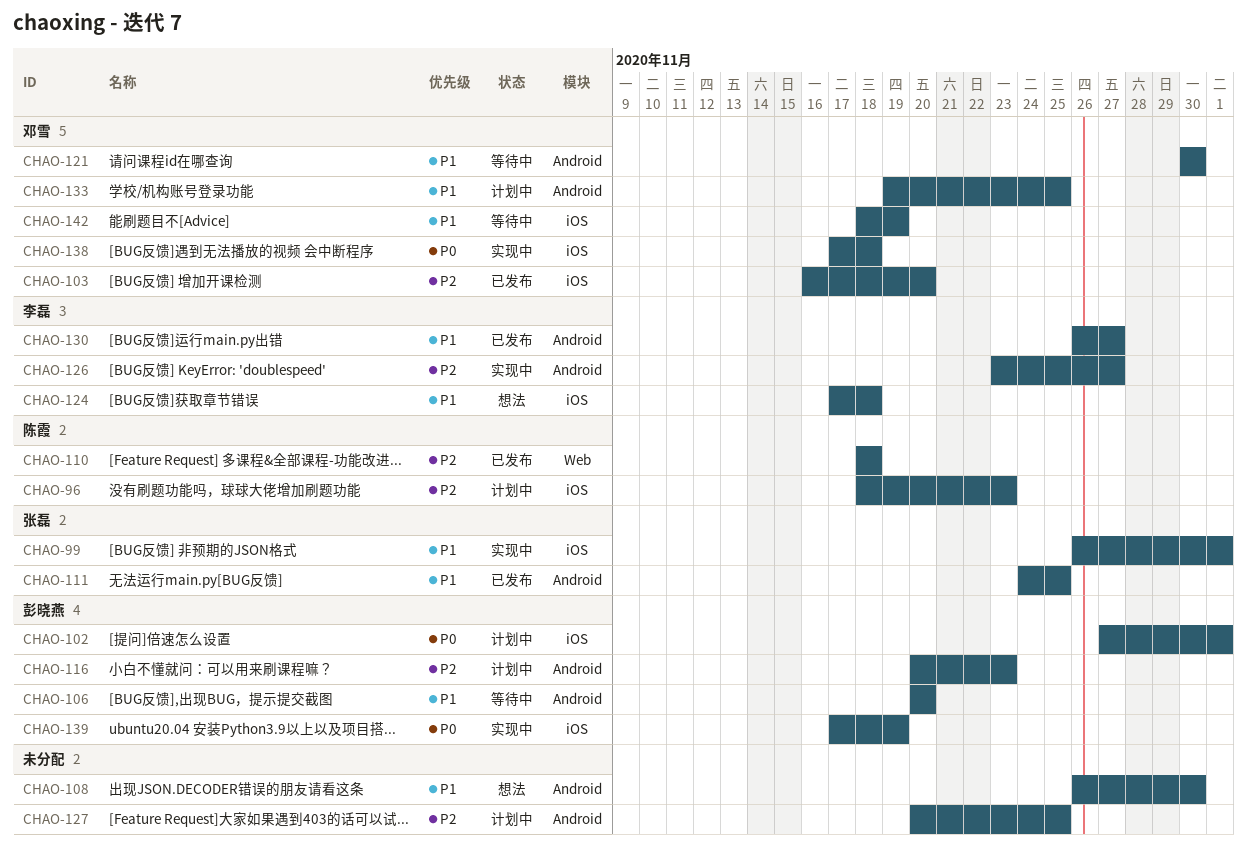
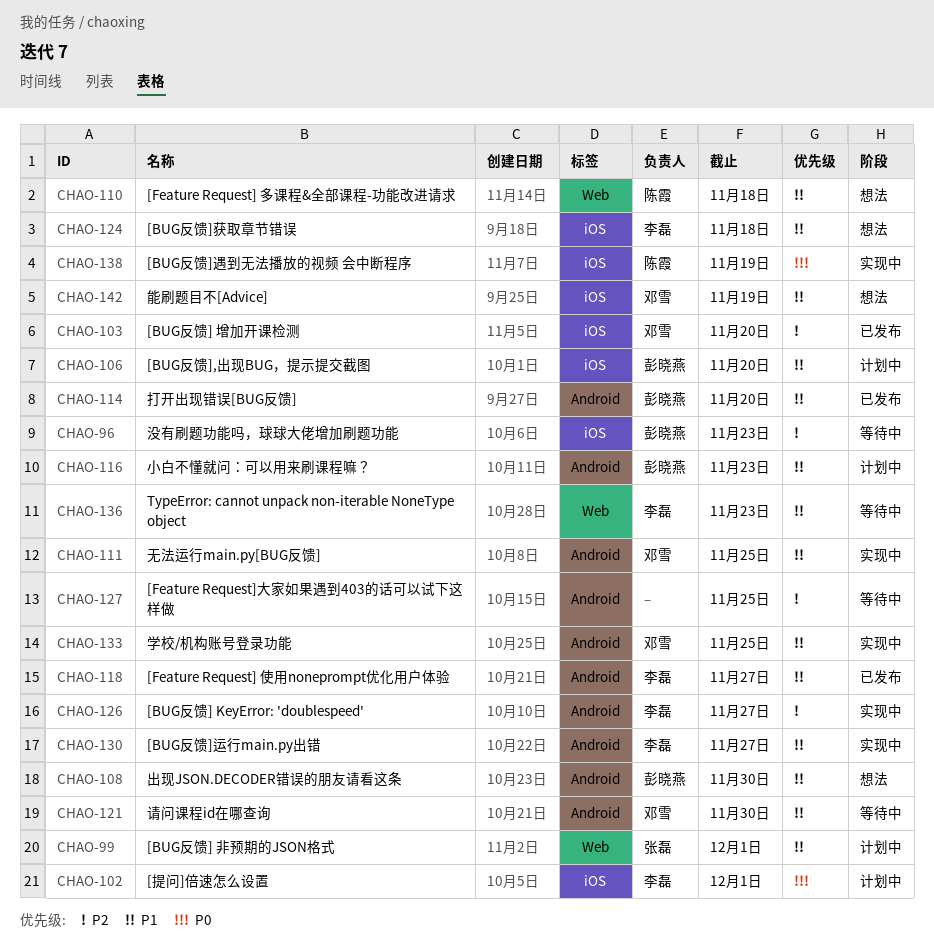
CHAO-96, status: 计划中 -> 等待中
CHAO-96, owner: 陈霞 -> 彭晓燕
CHAO-99, status: 实现中 -> 计划中
CHAO-99, label: iOS -> Web
CHAO-102, owner: 彭晓燕 -> 李磊
CHAO-106, status: 等待中 -> 计划中
CHAO-106, label: Android -> iOS
CHAO-108, owner: none -> 彭晓燕
CHAO-110, status: 已发布 -> 想法
CHAO-110, priority: P2 -> P1
CHAO-111, status: 已发布 -> 实现中
CHAO-111, owner: 张磊 -> 邓雪
CHAO-114: none -> present
CHAO-116, priority: P2 -> P1
CHAO-118: none -> present
CHAO-127, status: 计划中 -> 等待中
CHAO-130, status: 已发布 -> 实现中
CHAO-133, status: 计划中 -> 实现中
CHAO-136: none -> present
CHAO-138, owner: 邓雪 -> 陈霞
CHAO-138, due: Nov 18 -> Nov 19
CHAO-139: present -> none
CHAO-142, status: 等待中 -> 想法

